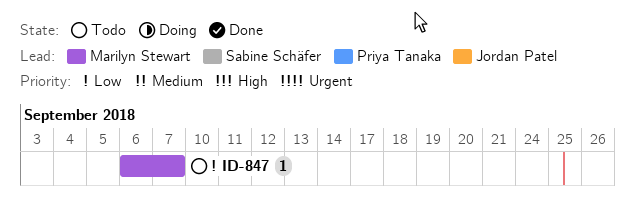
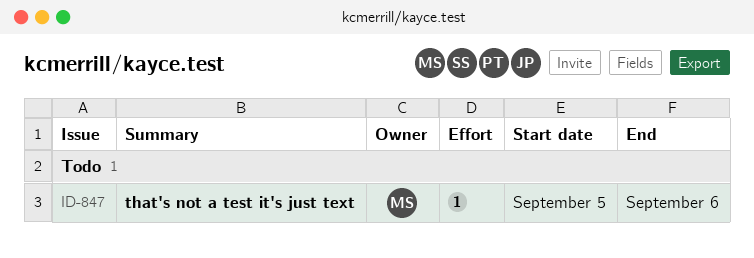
ID-847, start: Sep 6 -> Sep 5
ID-847, due: Sep 7 -> Sep 6

